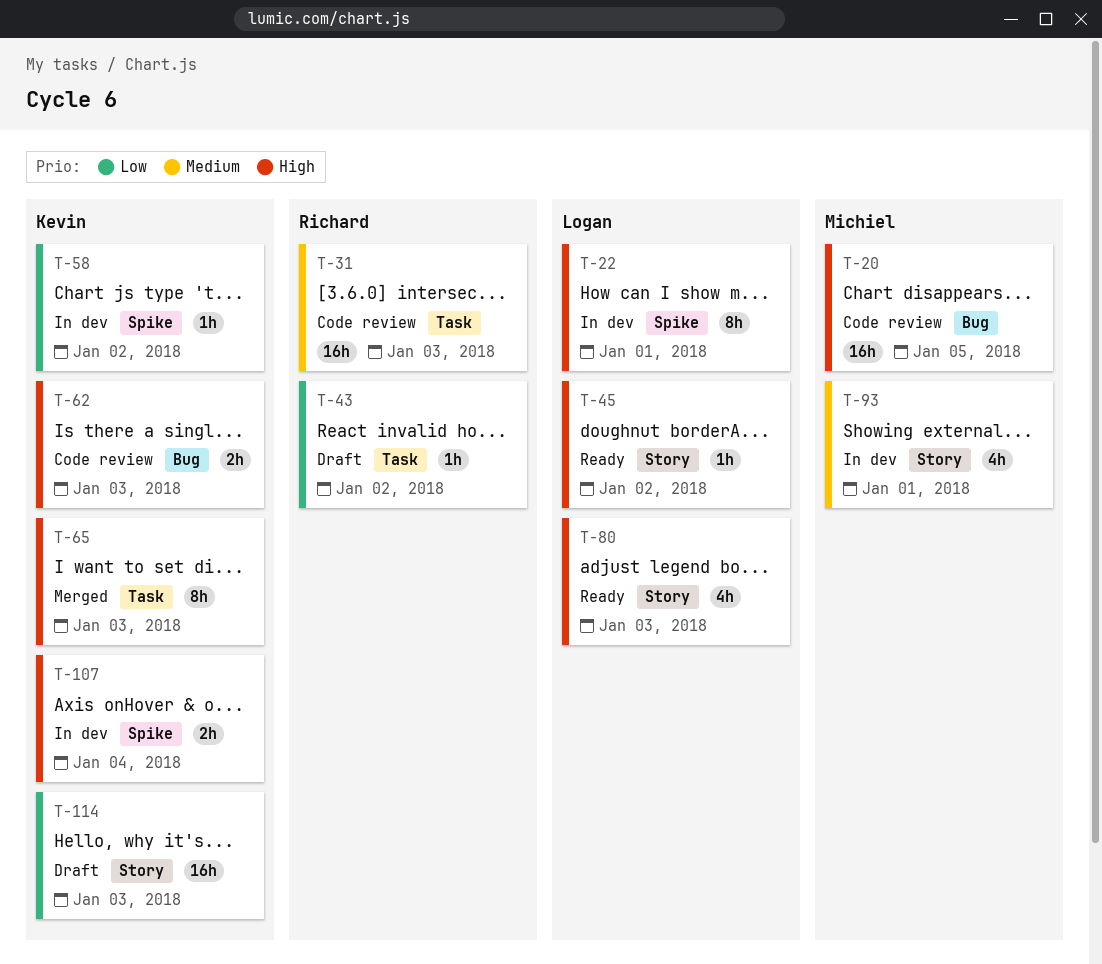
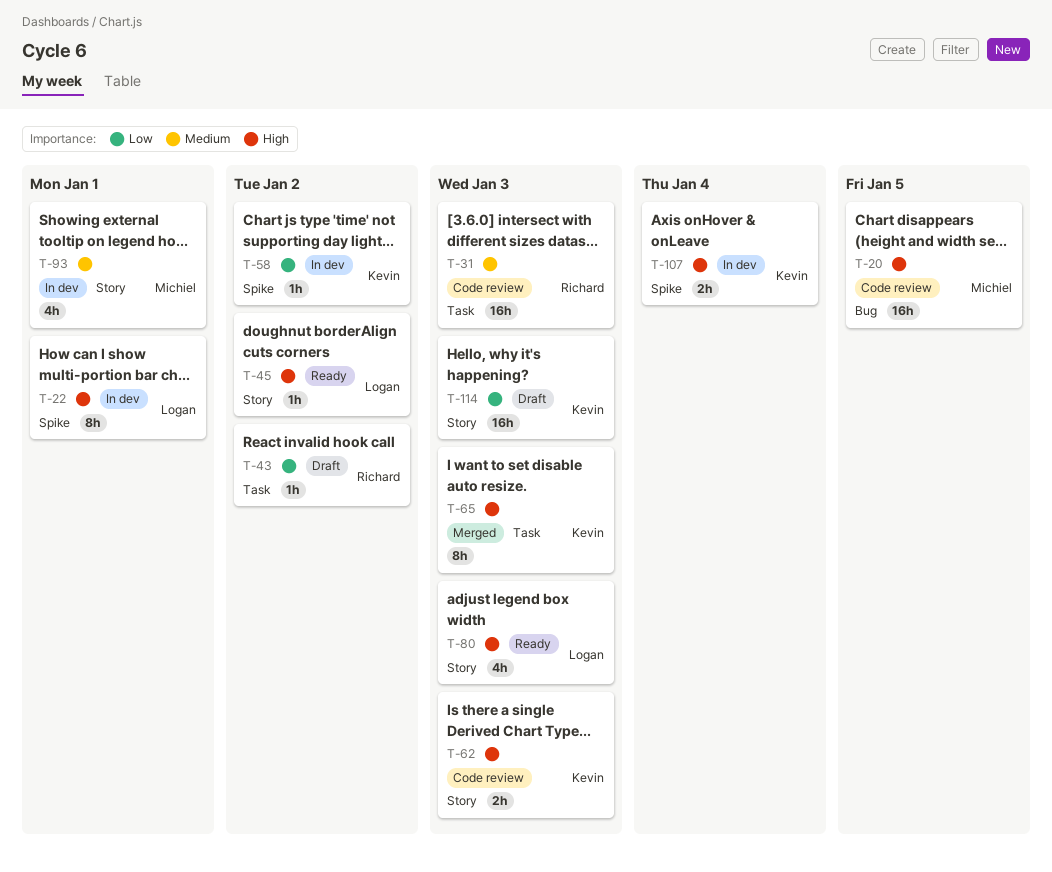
T-62, label: Bug -> Story

